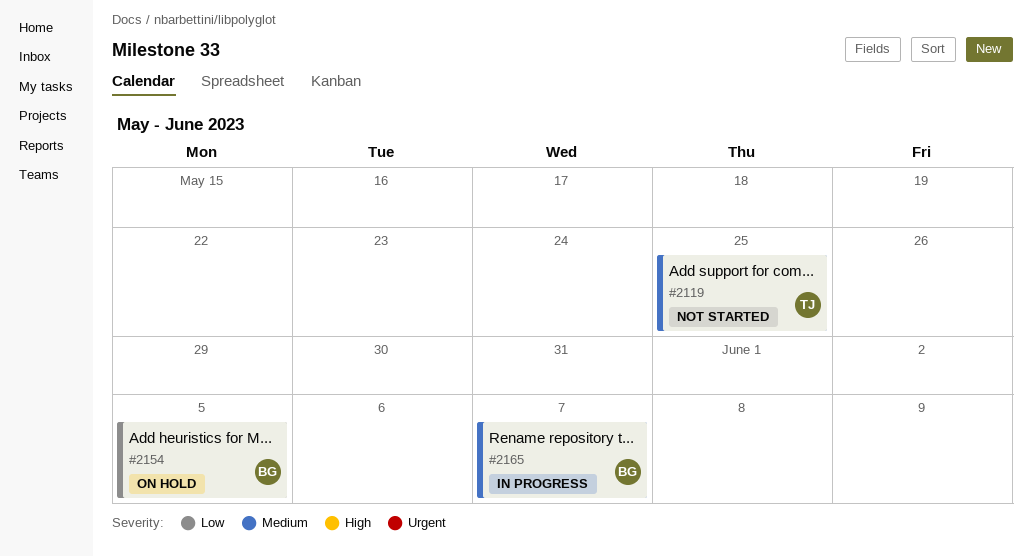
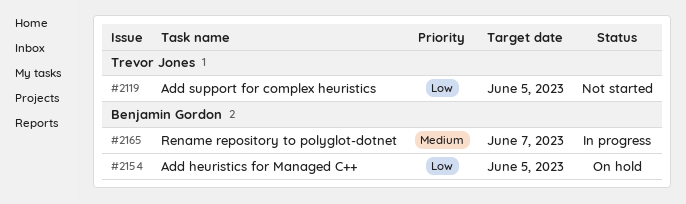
#2119, priority: Medium -> Low
#2119, due: May 25 -> Jun 5

